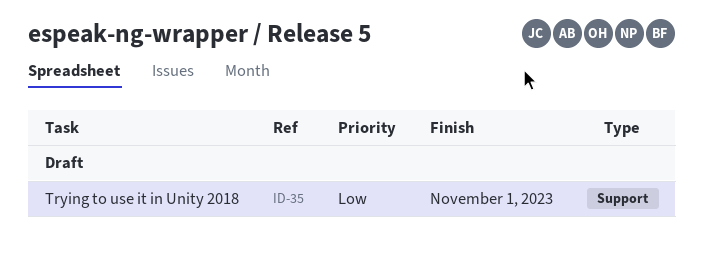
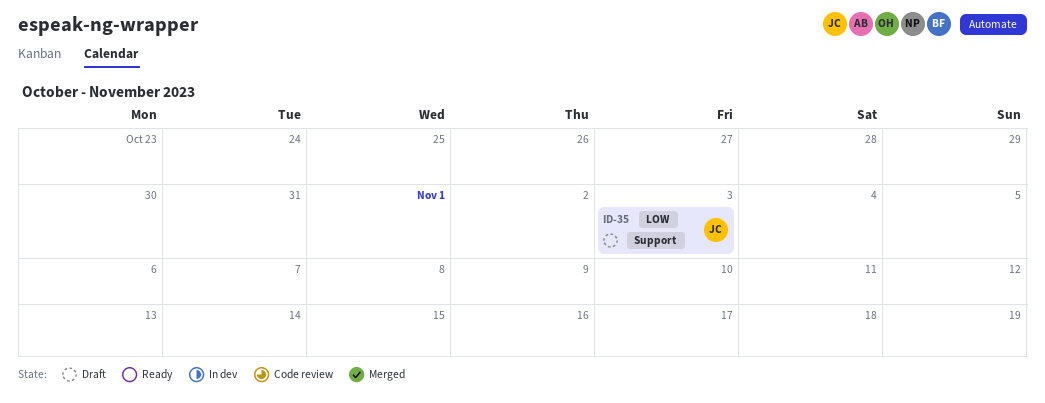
ID-35, due: Nov 1 -> Nov 3

